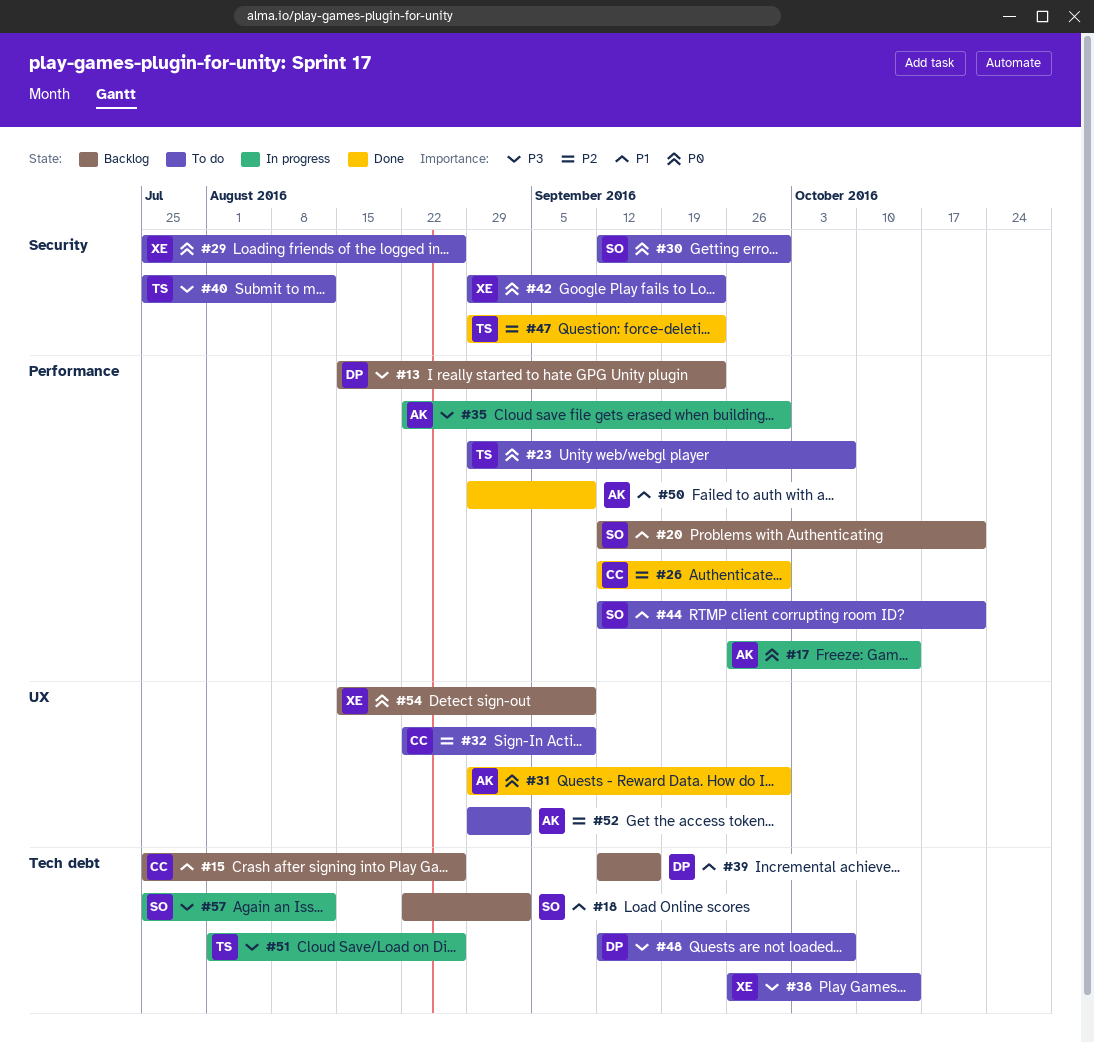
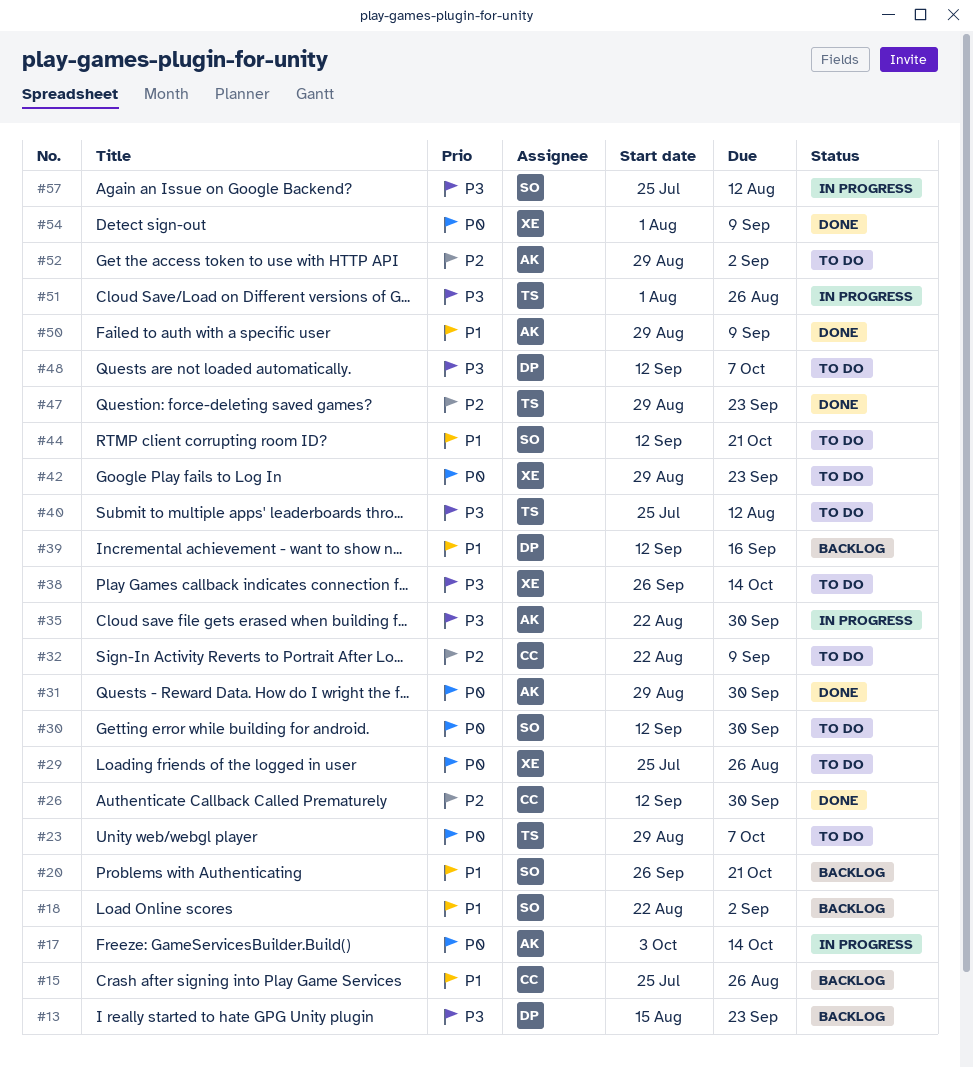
#17, start: Sep 26 -> Oct 3
#20, start: Sep 12 -> Sep 26
#54, status: Backlog -> Done
#54, start: Aug 15 -> Aug 1

